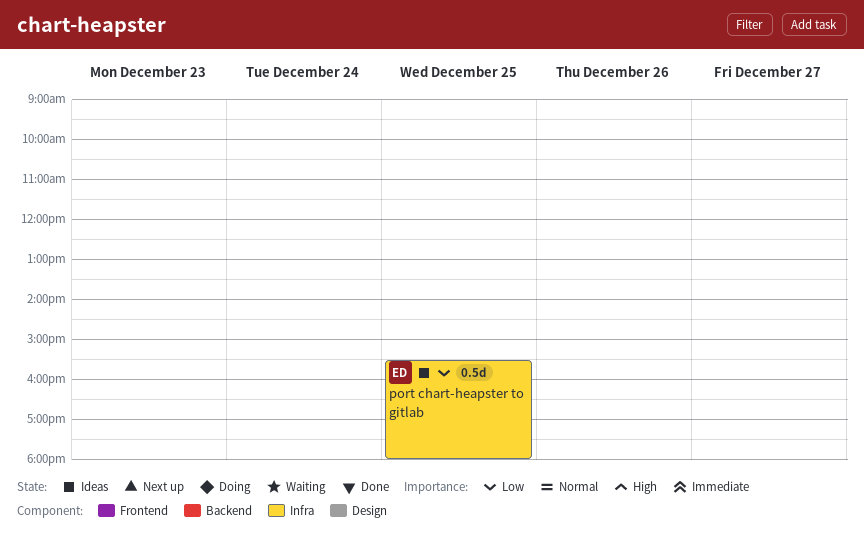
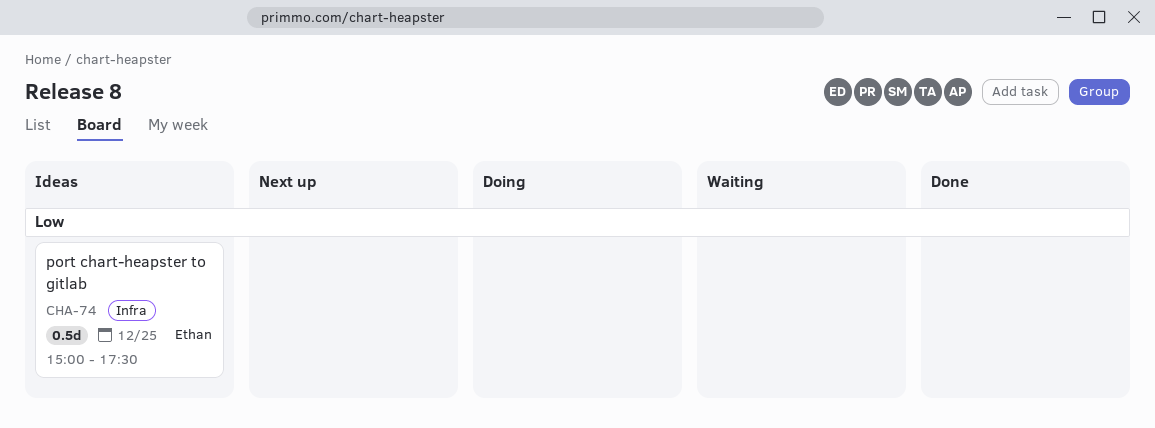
port chart-heapster to gitlab, begins: 15:30 -> 15:00
port chart-heapster to gitlab, ends: 18:00 -> 17:30

